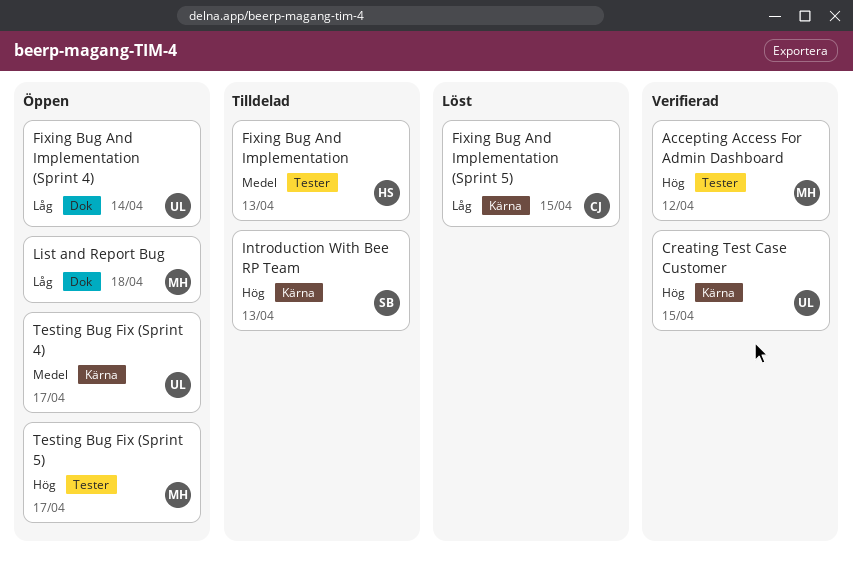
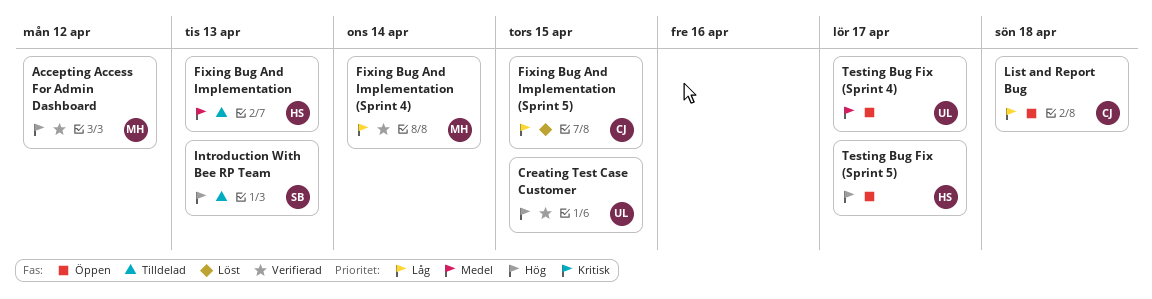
Fixing Bug And Implementation (Sprint 4), status: Öppen -> Verifierad
Fixing Bug And Implementation (Sprint 4), owner: UL -> MH
List and Report Bug, owner: MH -> CJ
Testing Bug Fix (Sprint 5), owner: MH -> HS

